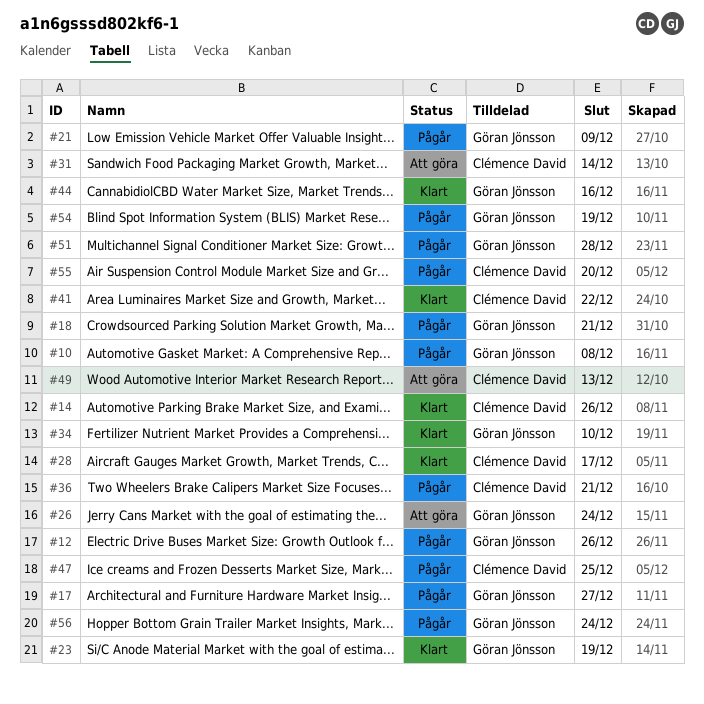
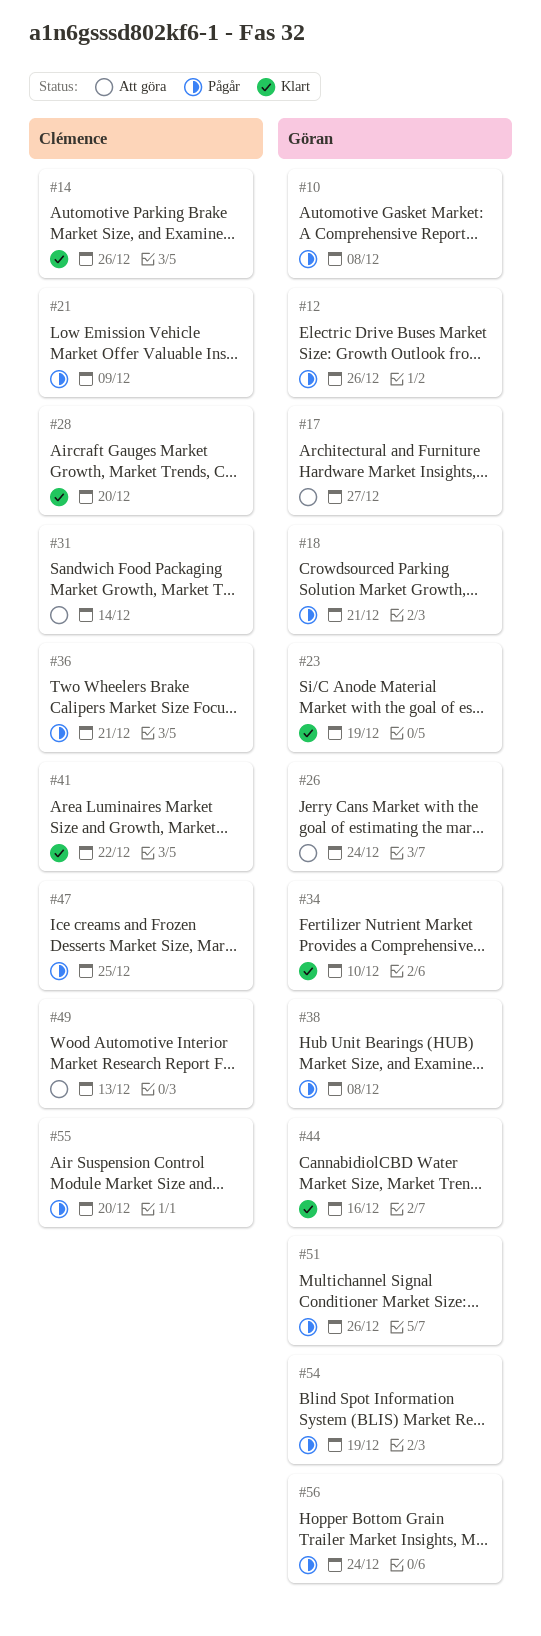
#17, status: Pågår -> Att göra
#21, owner: Göran Jönsson -> Clémence David
#28, due: Dec 17 -> Dec 20
#38: none -> present
#51, due: Dec 28 -> Dec 26

